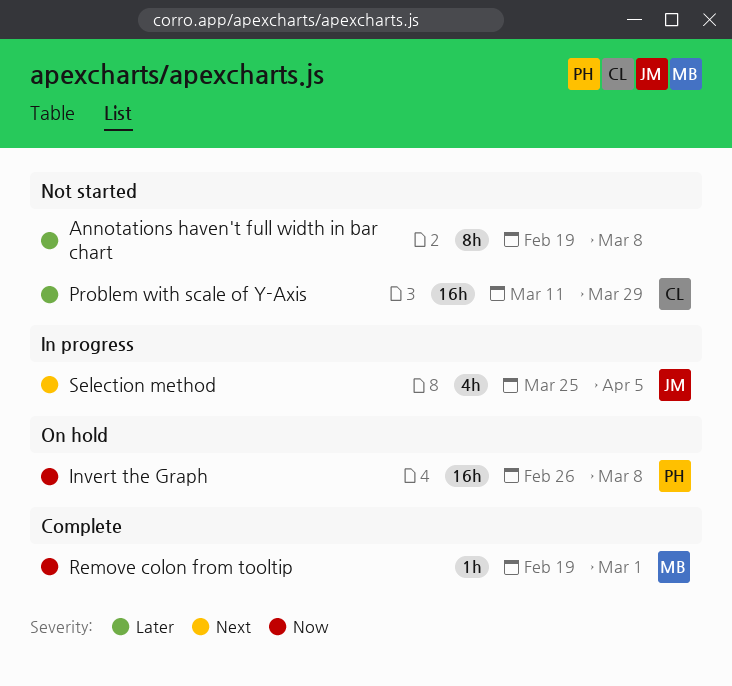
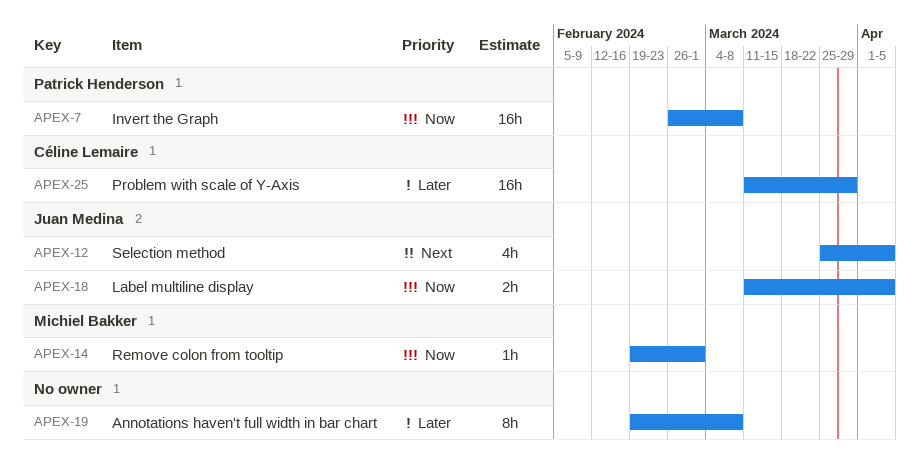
Label multiline display: none -> present

